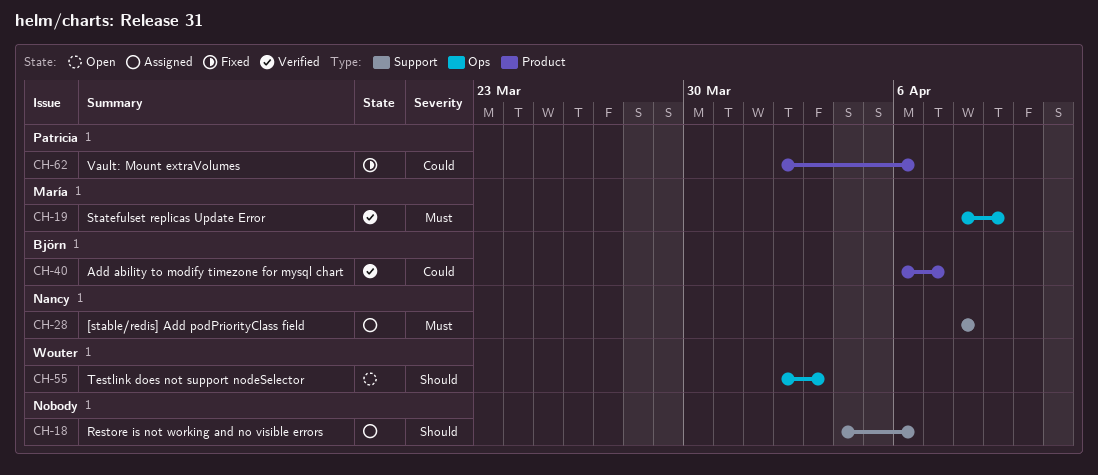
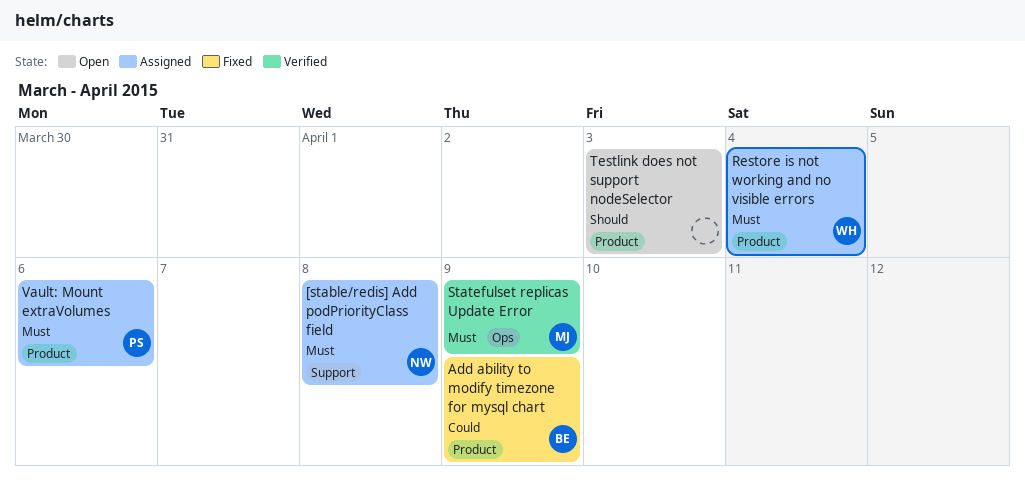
Add ability to modify timezone for mysql chart, status: Verified -> Fixed
Add ability to modify timezone for mysql chart, due: Apr 7 -> Apr 9
Restore is not working and no visible errors, owner: none -> Wouter
Restore is not working and no visible errors, priority: Should -> Must
Restore is not working and no visible errors, label: Support -> Product
Restore is not working and no visible errors, due: Apr 6 -> Apr 4
Testlink does not support nodeSelector, owner: Wouter -> none
Testlink does not support nodeSelector, label: Ops -> Product
Vault: Mount extraVolumes, status: Fixed -> Assigned
Vault: Mount extraVolumes, priority: Could -> Must

